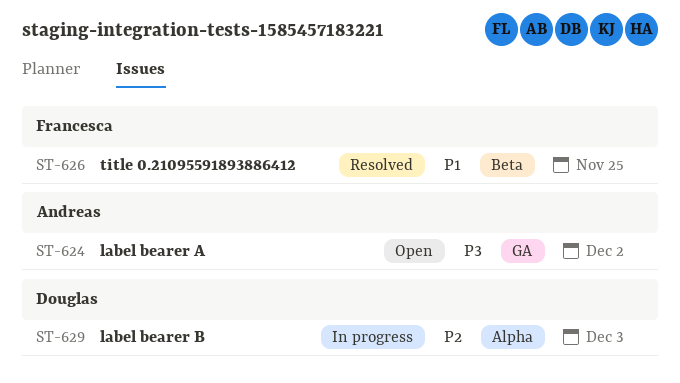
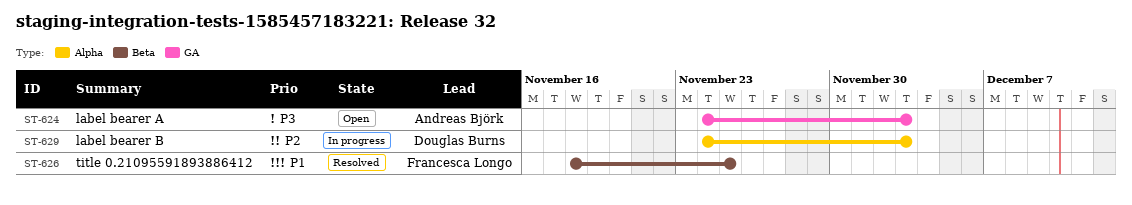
ST-624, due: Dec 2 -> Dec 3

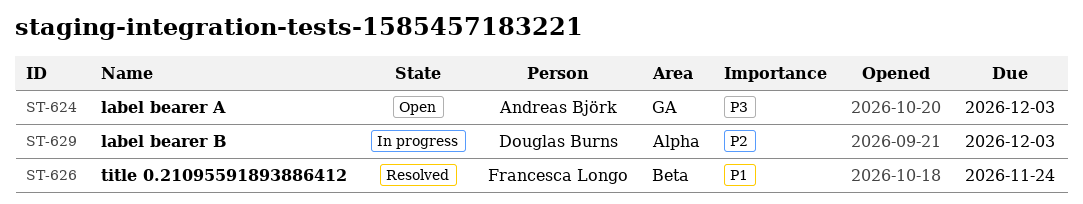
ST-626, due: Nov 25 -> Nov 24

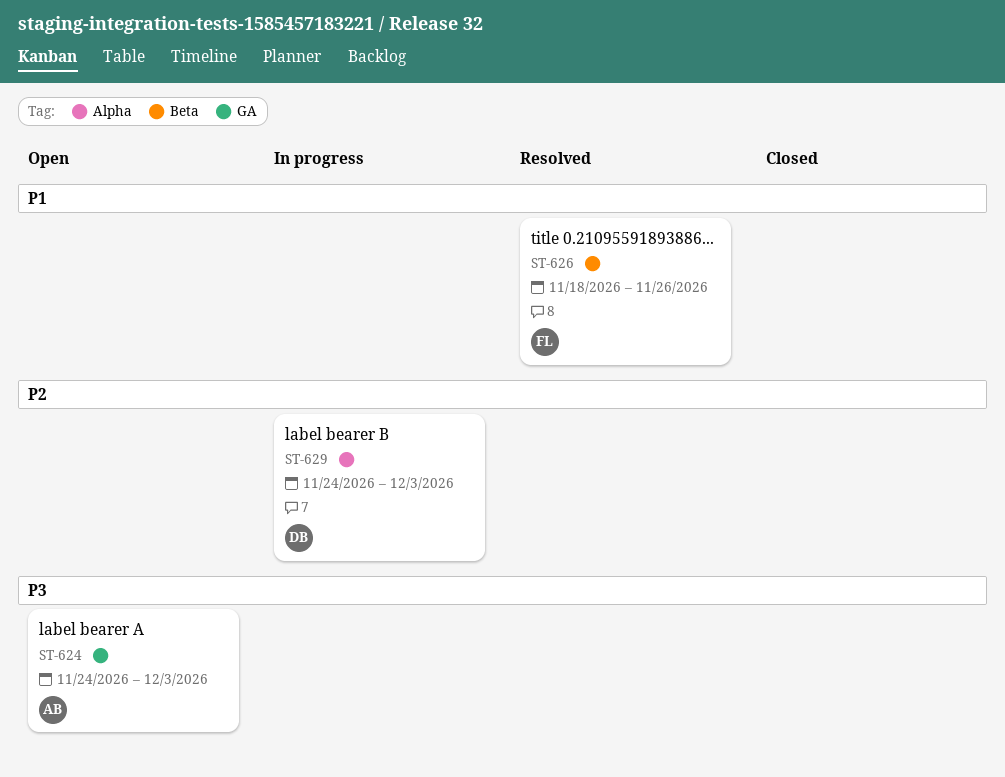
ST-626, due: Nov 24 -> Nov 26

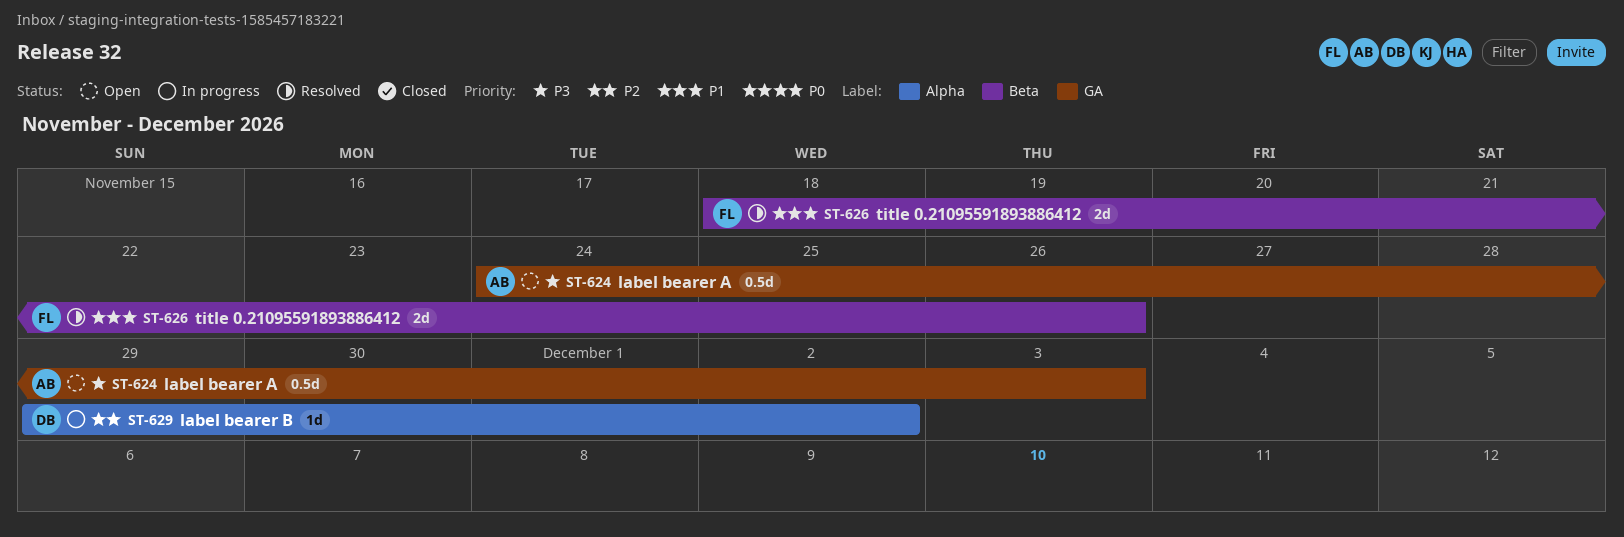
ST-629, start: Nov 24 -> Nov 29
ST-629, due: Dec 3 -> Dec 2

